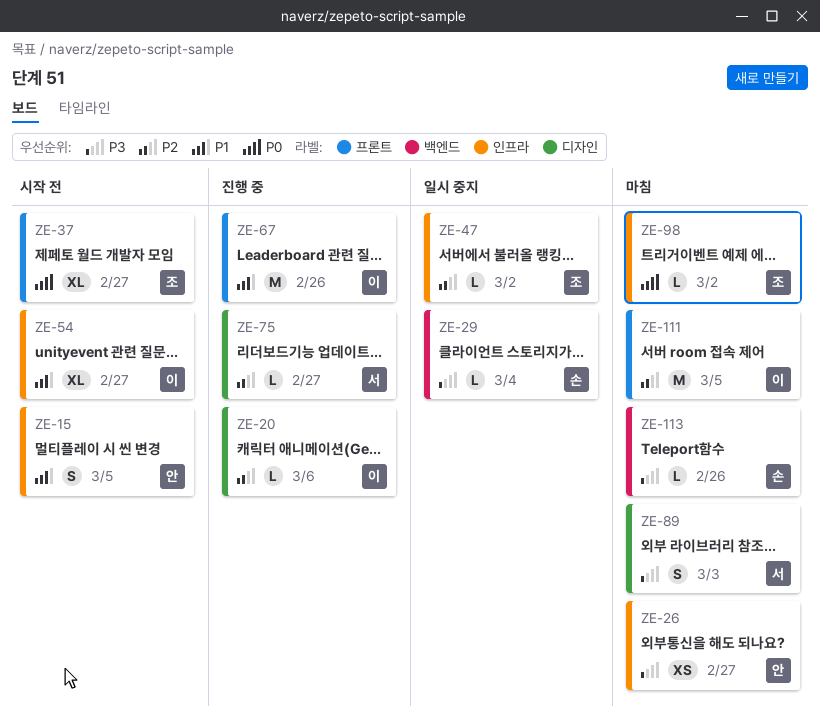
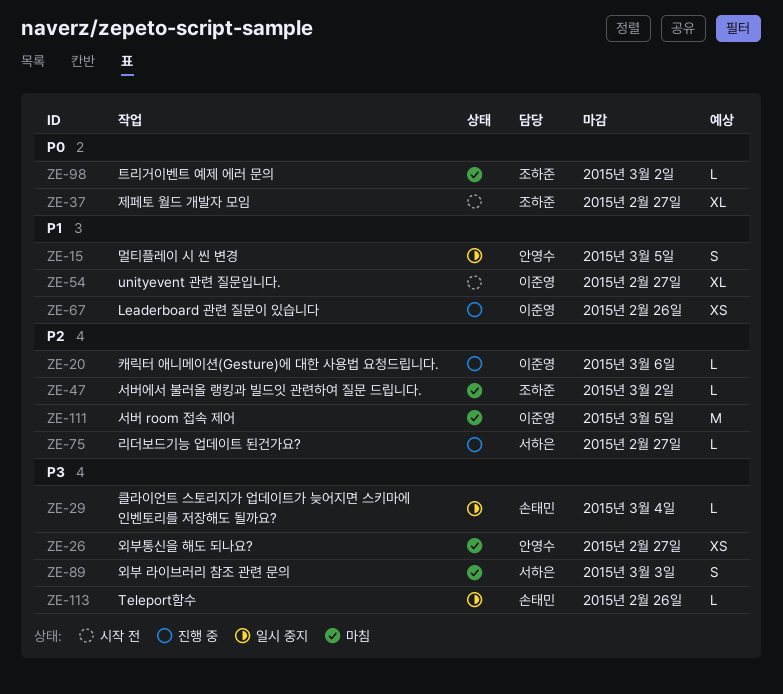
ZE-15, status: 시작 전 -> 일시 중지
ZE-47, status: 일시 중지 -> 마침
ZE-67, estimate: M -> XS
ZE-113, status: 마침 -> 일시 중지

